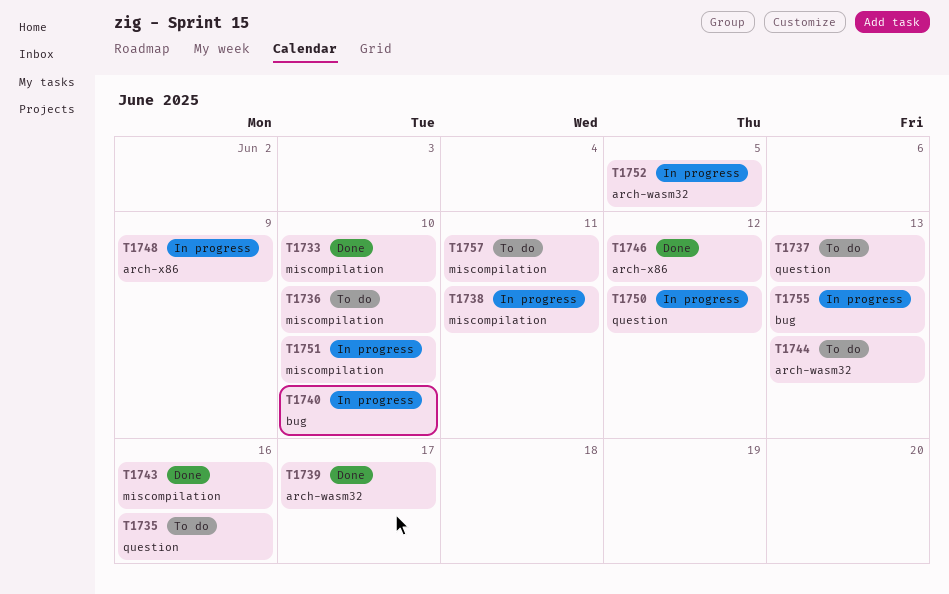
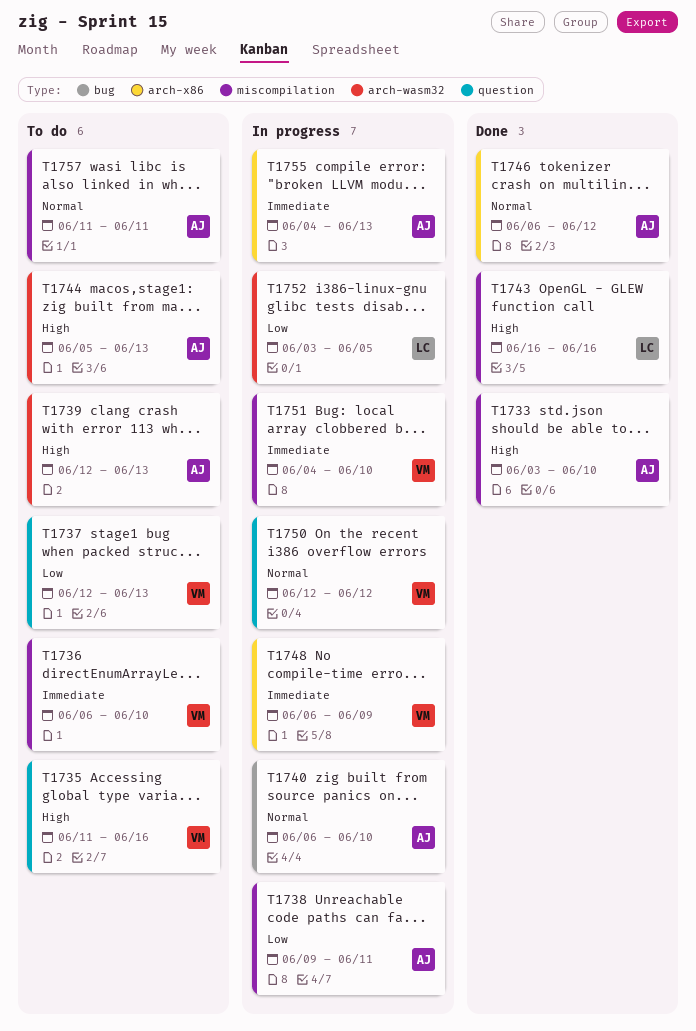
T1739, status: Done -> To do
T1739, due: Jun 17 -> Jun 13
T1755, label: bug -> arch-x86

